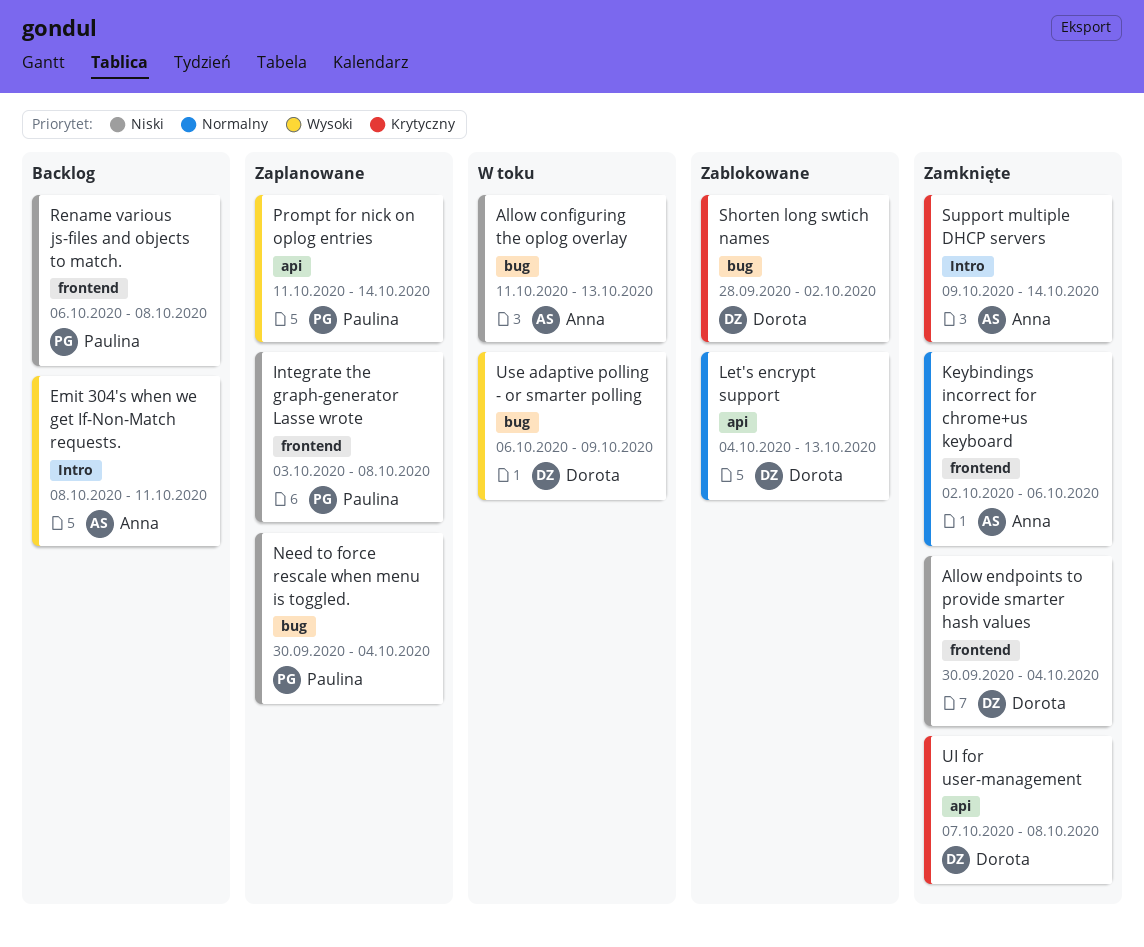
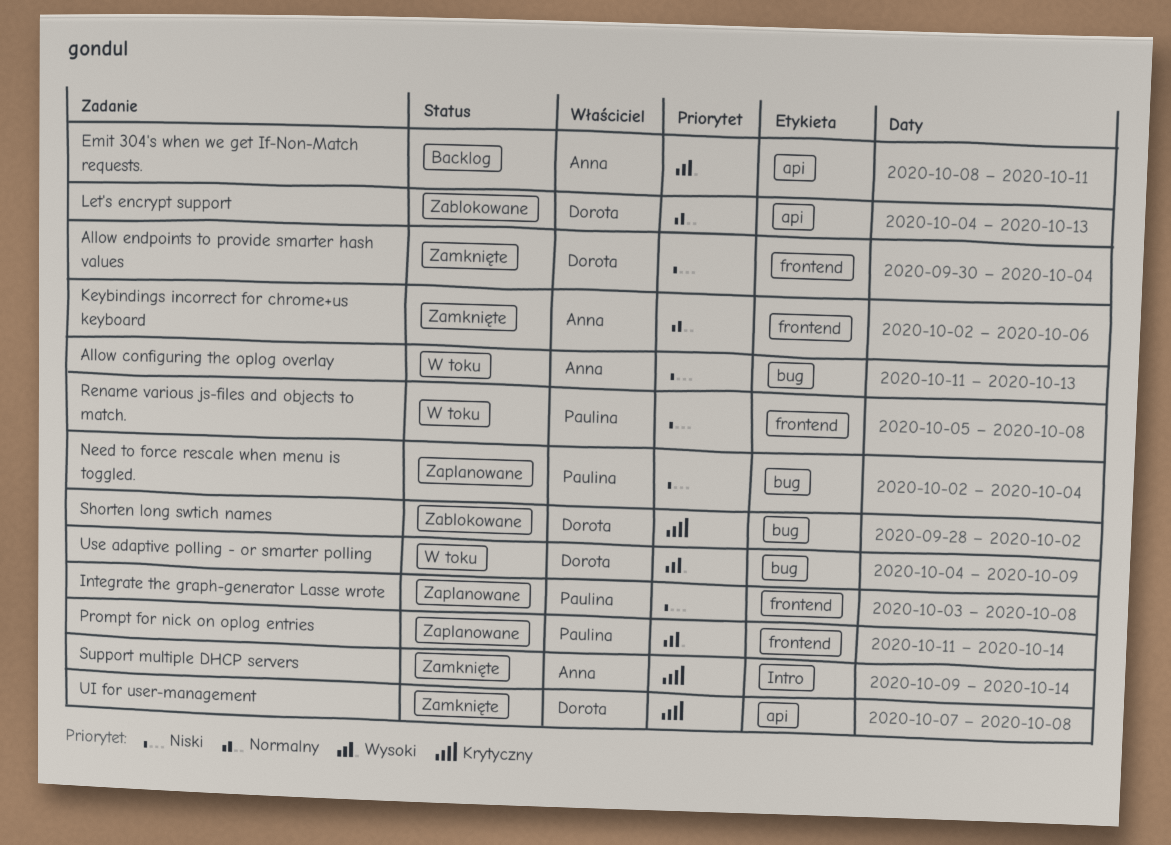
Emit 304's when we get If-Non-Match requests., label: Intro -> api
Need to force rescale when menu is toggled., start: Sep 30 -> Oct 2
Prompt for nick on oplog entries, label: api -> frontend
Rename various js-files and objects to match., status: Backlog -> W toku
Rename various js-files and objects to match., start: Oct 6 -> Oct 5
Use adaptive polling - or smarter polling, start: Oct 6 -> Oct 4

